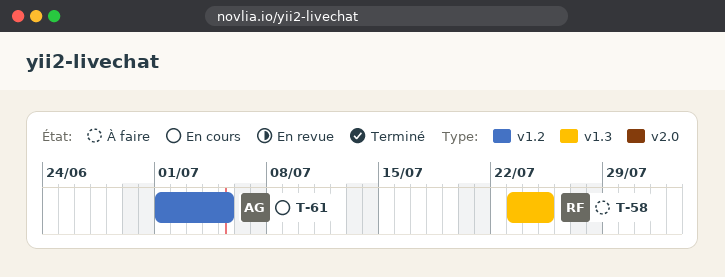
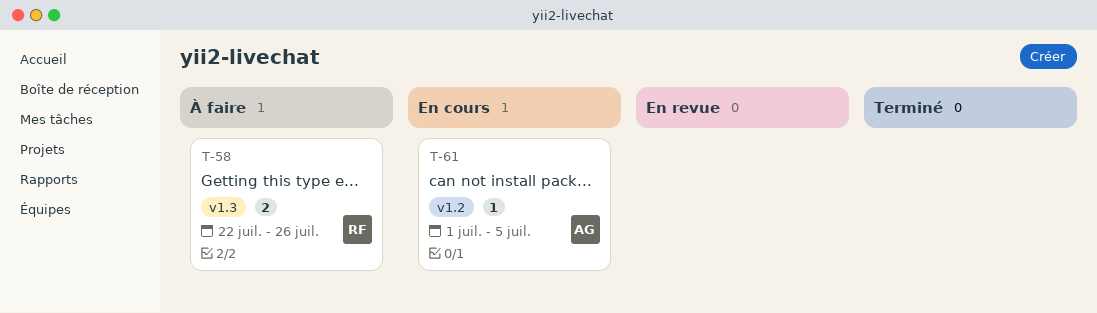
T-58, start: Jul 23 -> Jul 22
T-58, due: Jul 25 -> Jul 26

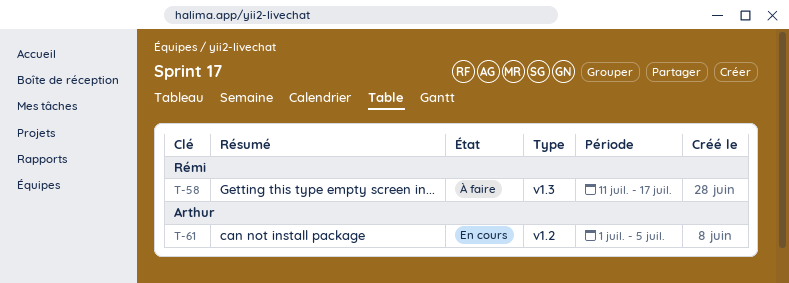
T-58, start: Jul 22 -> Jul 11
T-58, due: Jul 26 -> Jul 17

